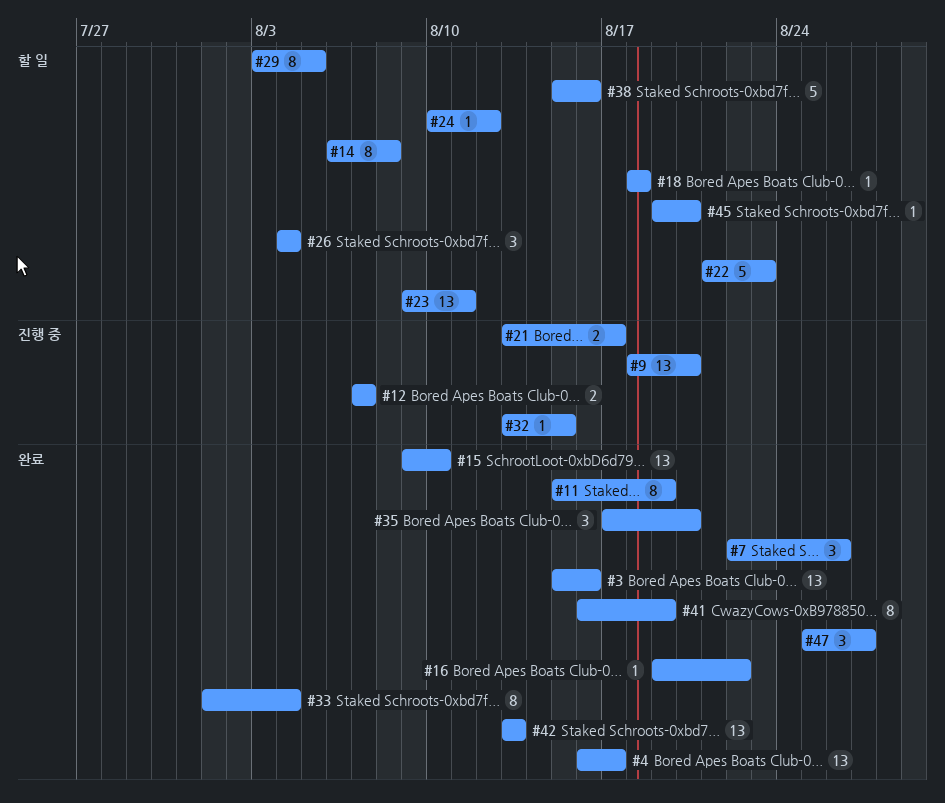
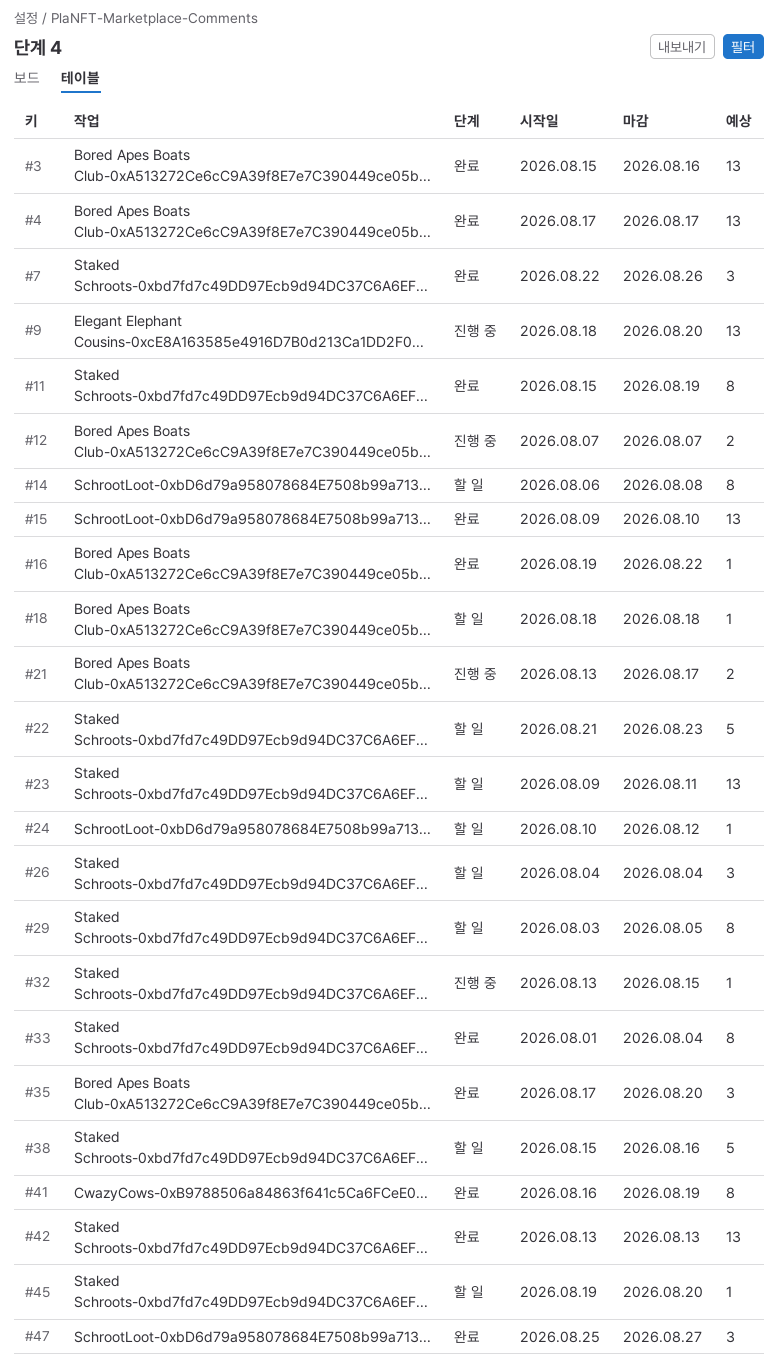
#4, start: Aug 16 -> Aug 17

